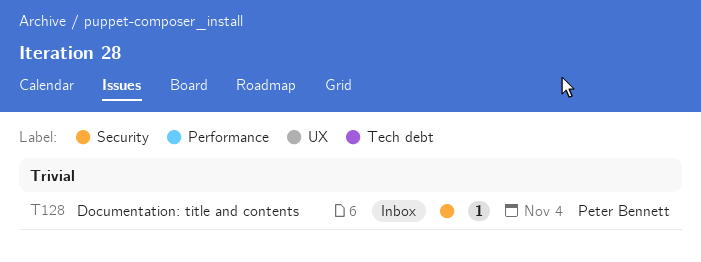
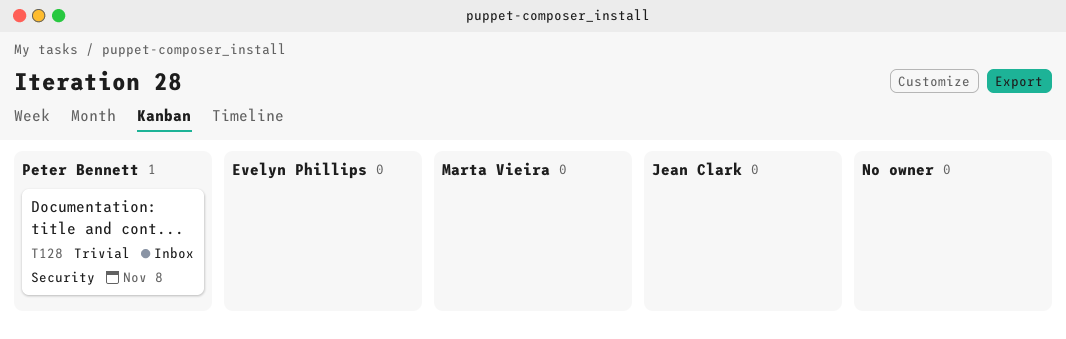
T128, due: Nov 4 -> Nov 8

